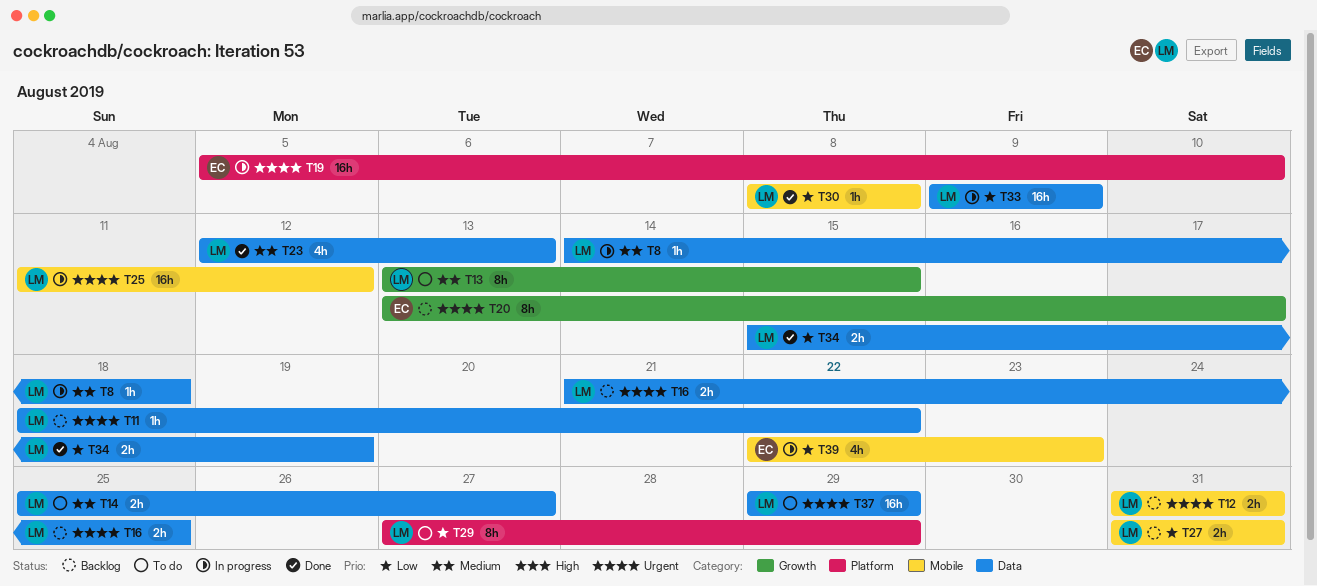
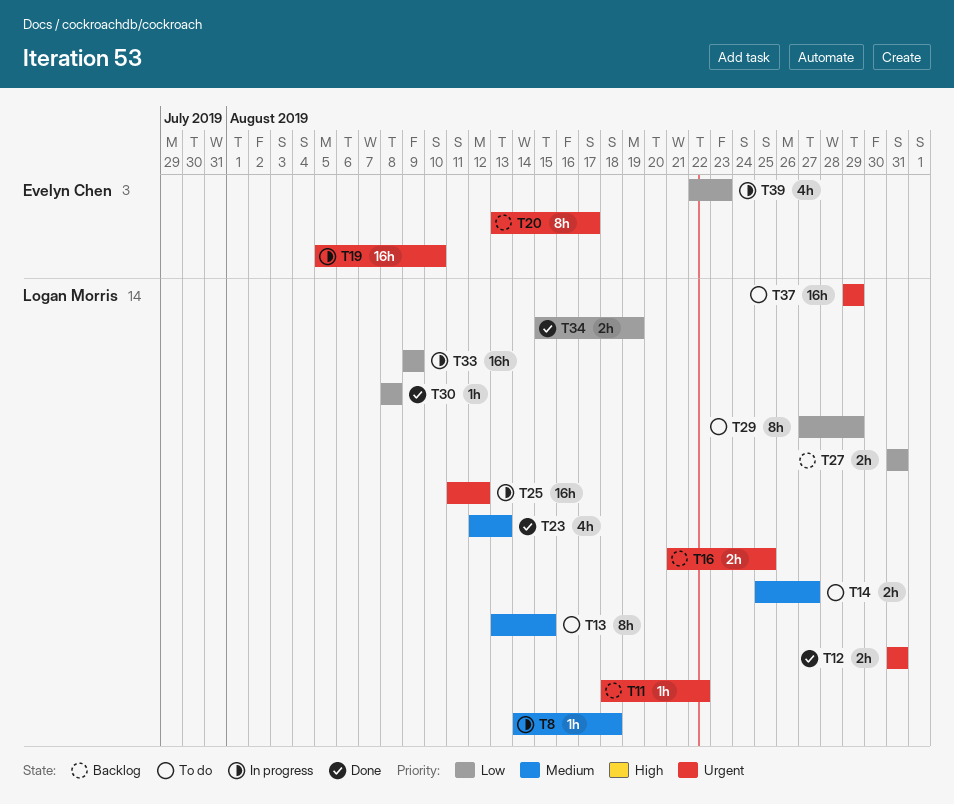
T12, status: Backlog -> Done

